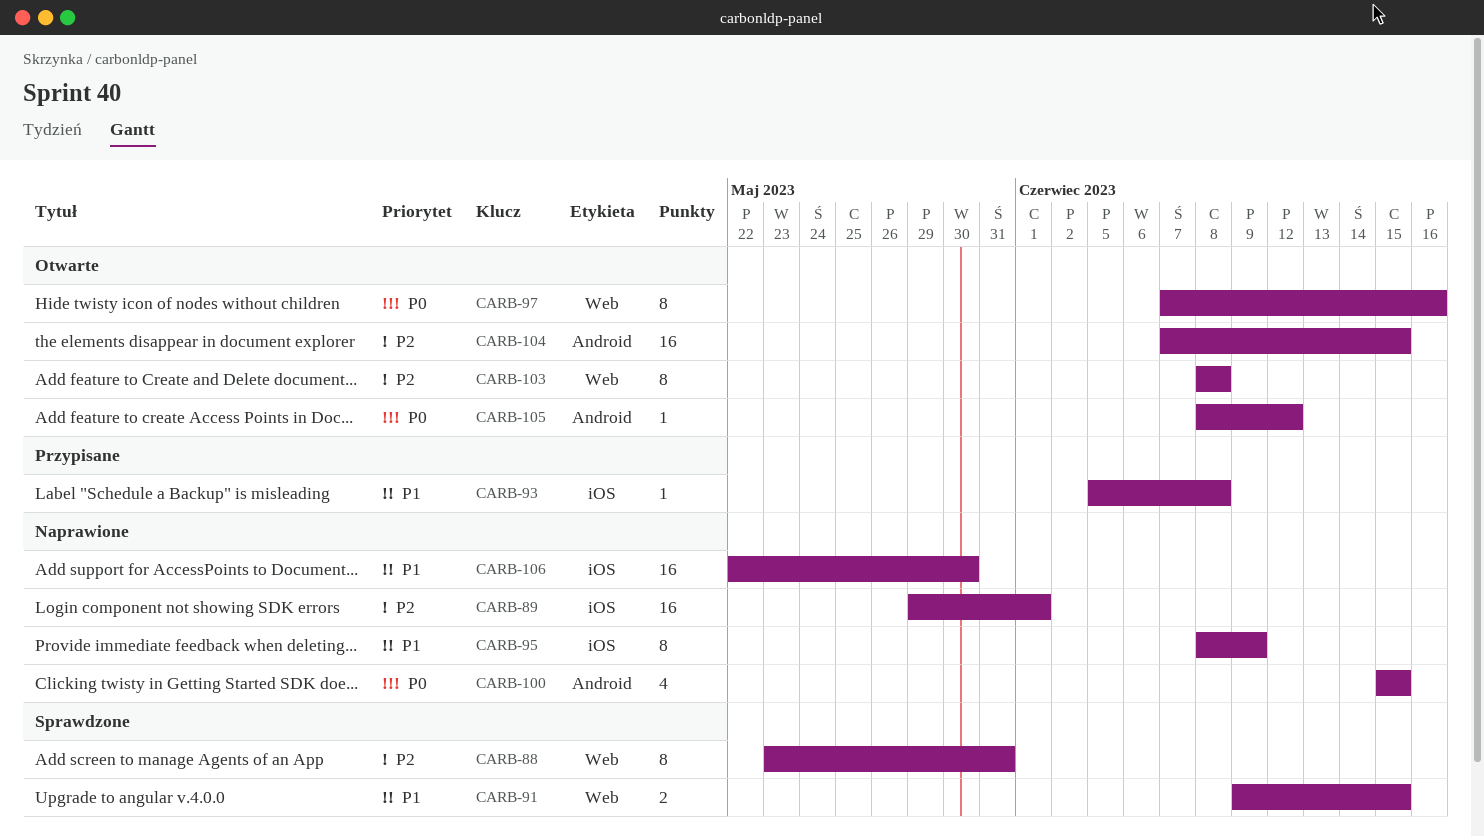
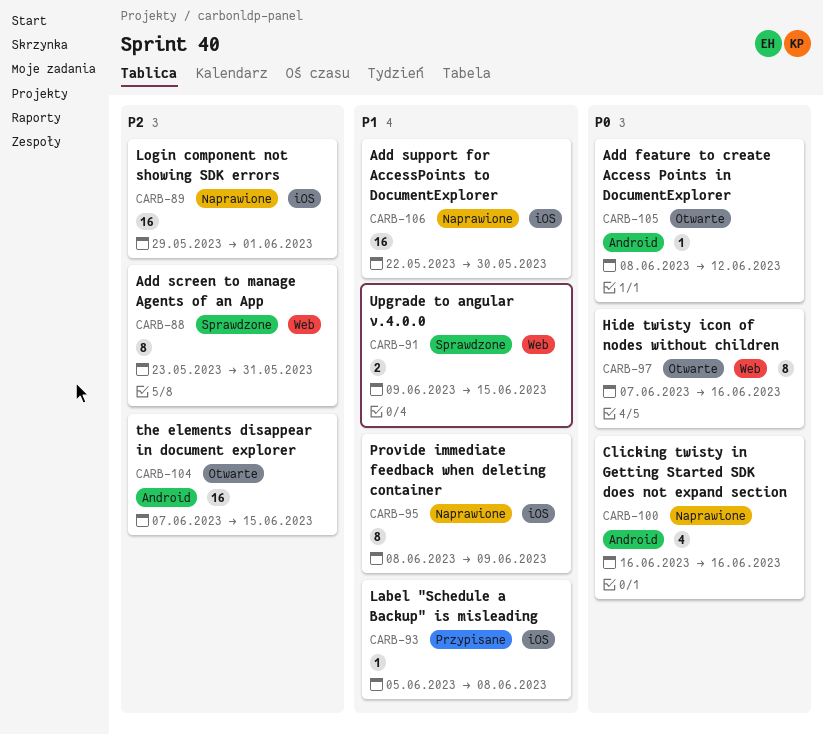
CARB-100, start: Jun 15 -> Jun 16
CARB-100, due: Jun 15 -> Jun 16
CARB-103: present -> none

